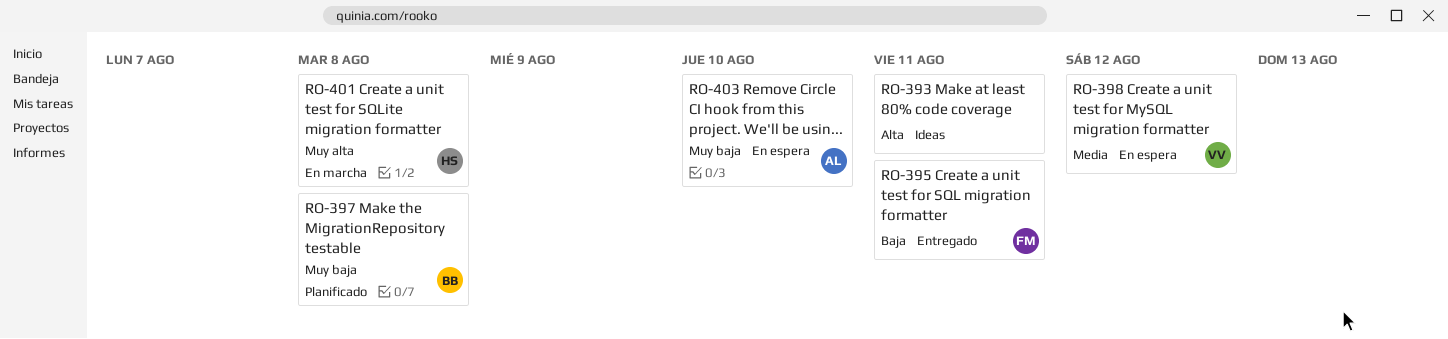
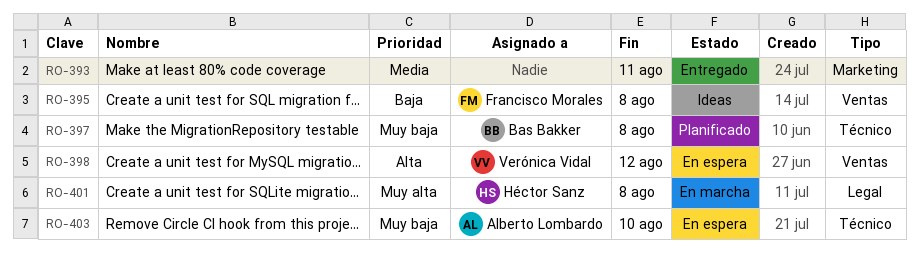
RO-393, status: Ideas -> Entregado
RO-393, priority: Alta -> Media
RO-395, status: Entregado -> Ideas
RO-395, due: Aug 11 -> Aug 8
RO-398, priority: Media -> Alta

